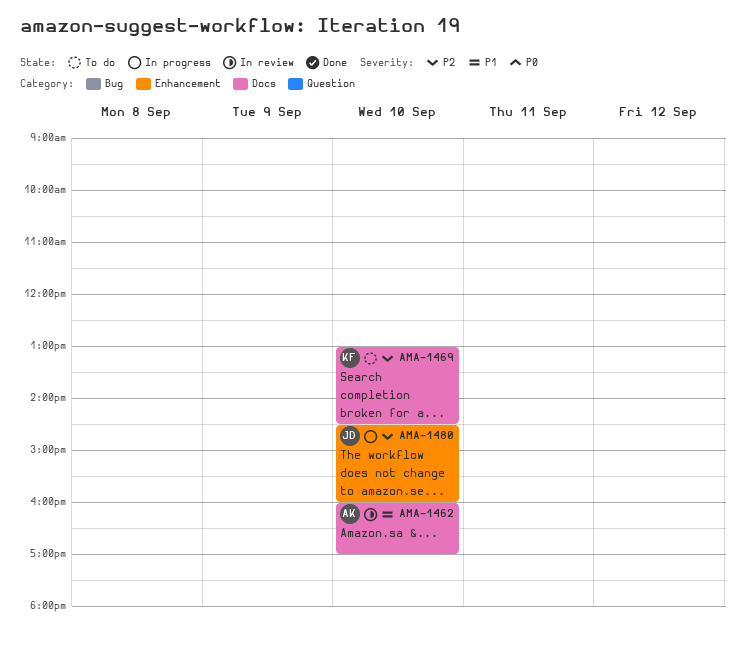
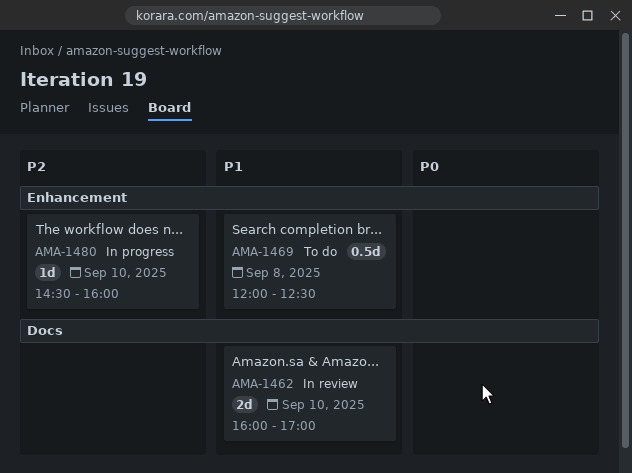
AMA-1469, priority: P2 -> P1
AMA-1469, label: Docs -> Enhancement
AMA-1469, day: Sep 10 -> Sep 8
AMA-1469, begins: 13:00 -> 12:00
AMA-1469, ends: 14:30 -> 12:30

